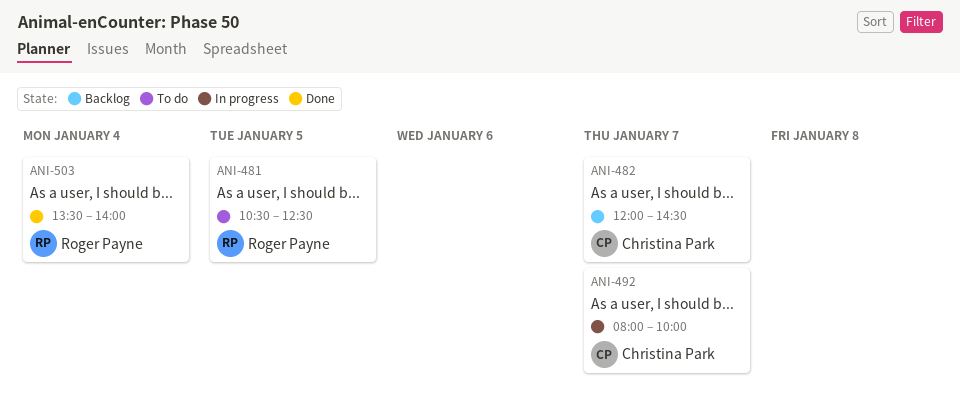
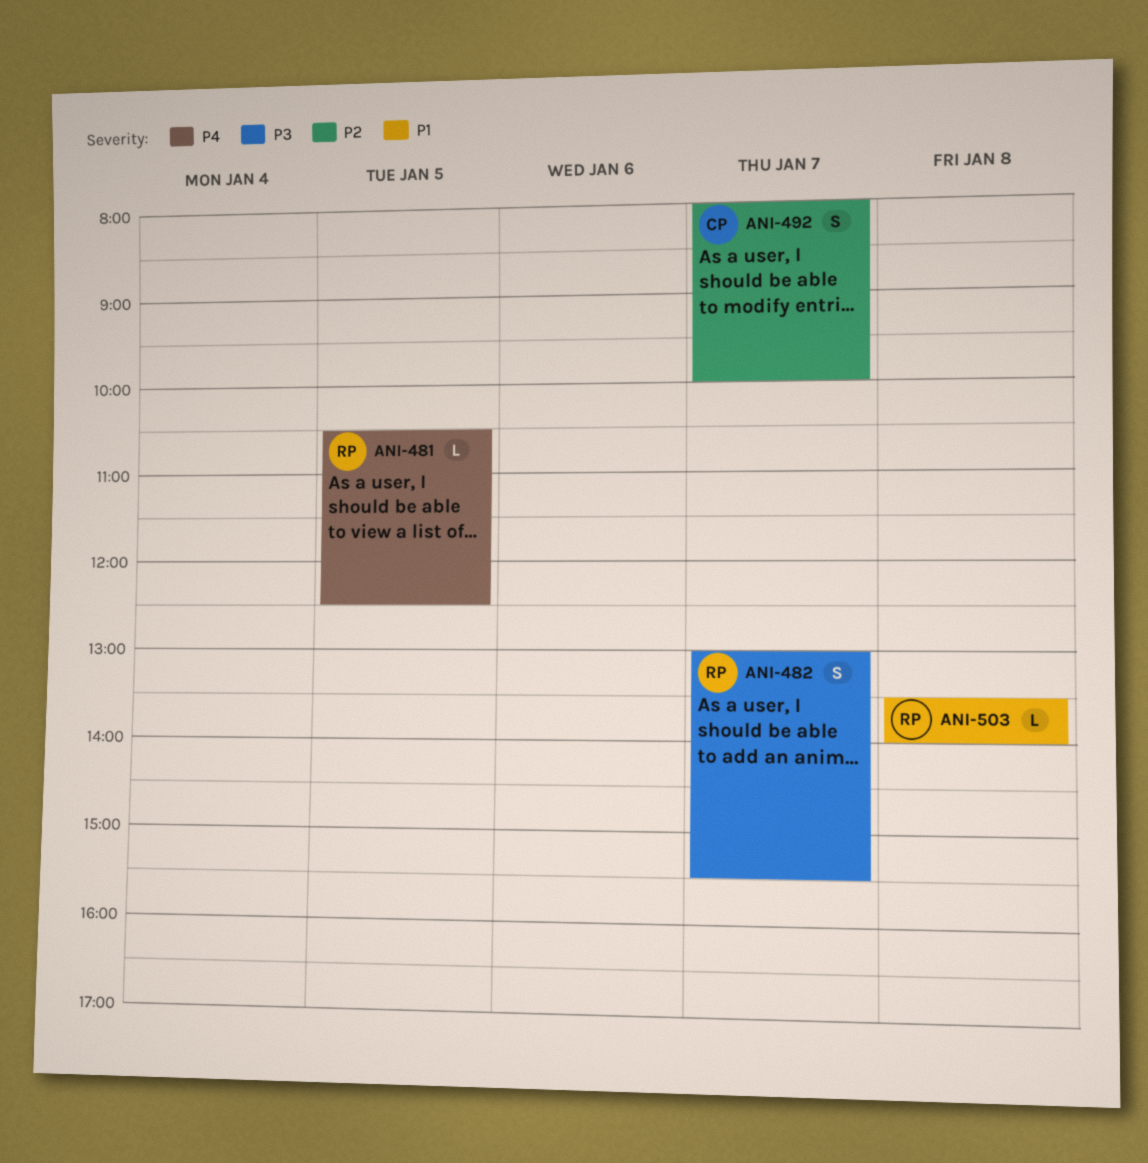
ANI-482, owner: Christina Park -> Roger Payne
ANI-482, begins: 12:00 -> 13:00
ANI-482, ends: 14:30 -> 15:30
ANI-503, day: Jan 4 -> Jan 8

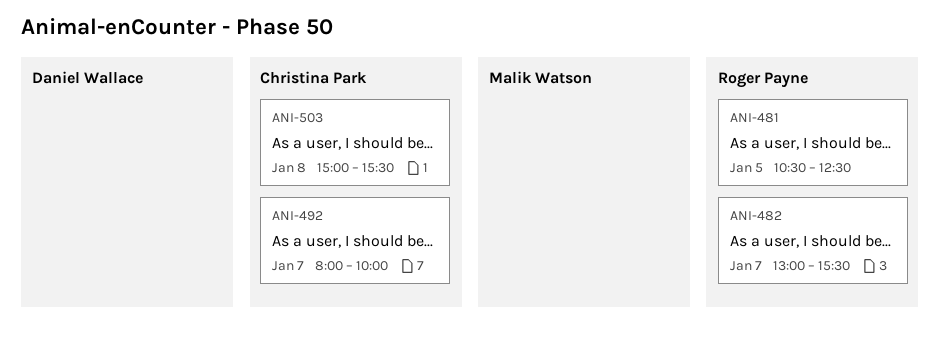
ANI-503, owner: Roger Payne -> Christina Park
ANI-503, begins: 13:30 -> 15:00
ANI-503, ends: 14:00 -> 15:30

